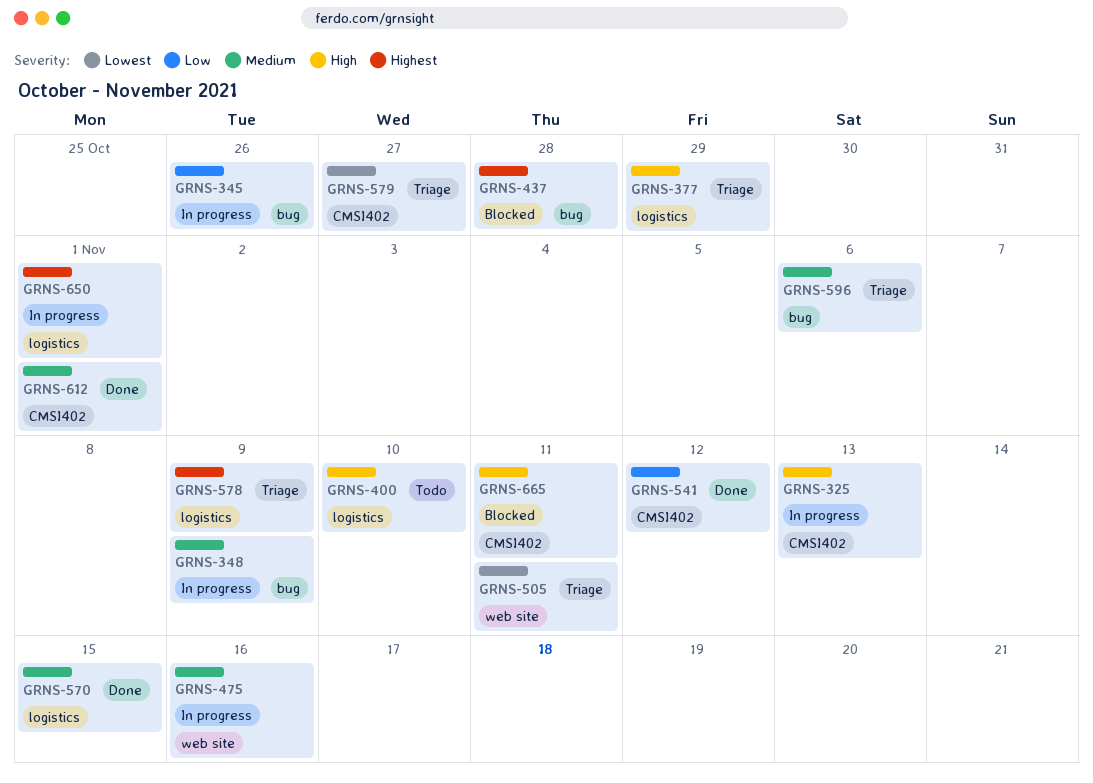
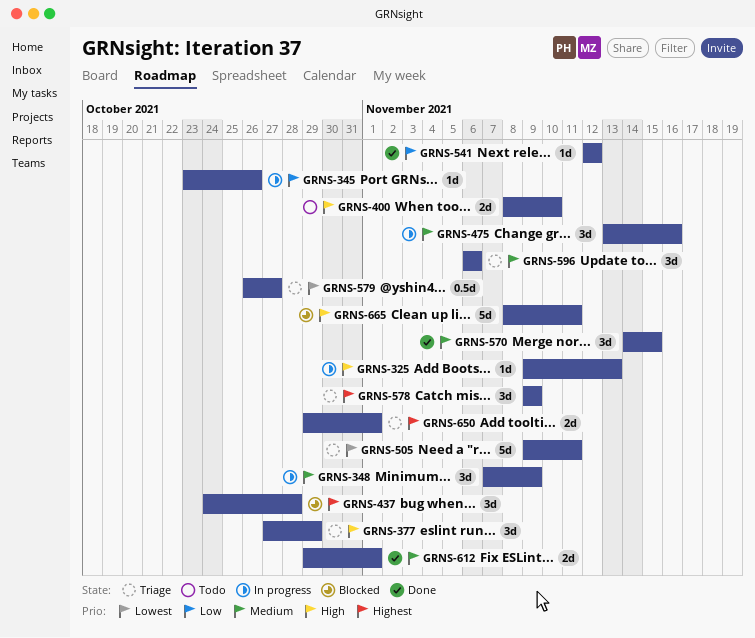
GRNS-650, status: In progress -> Triage

